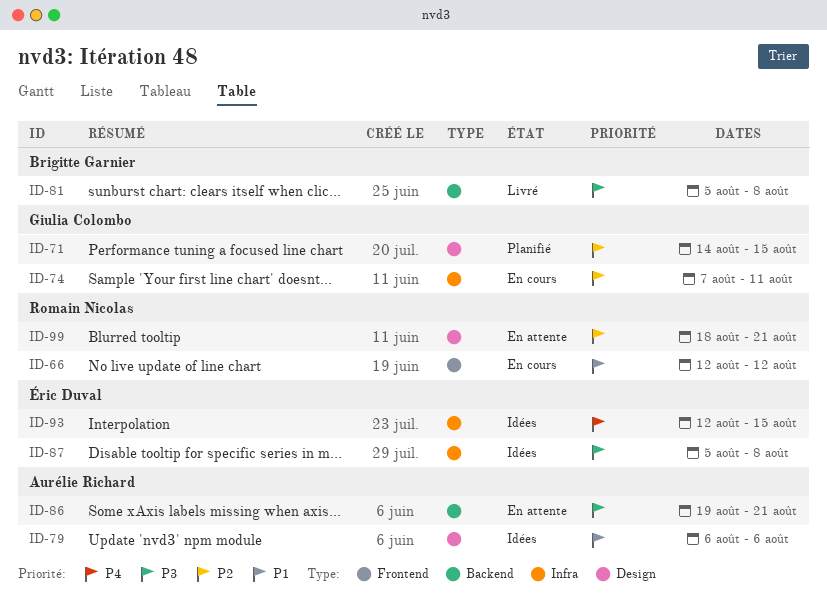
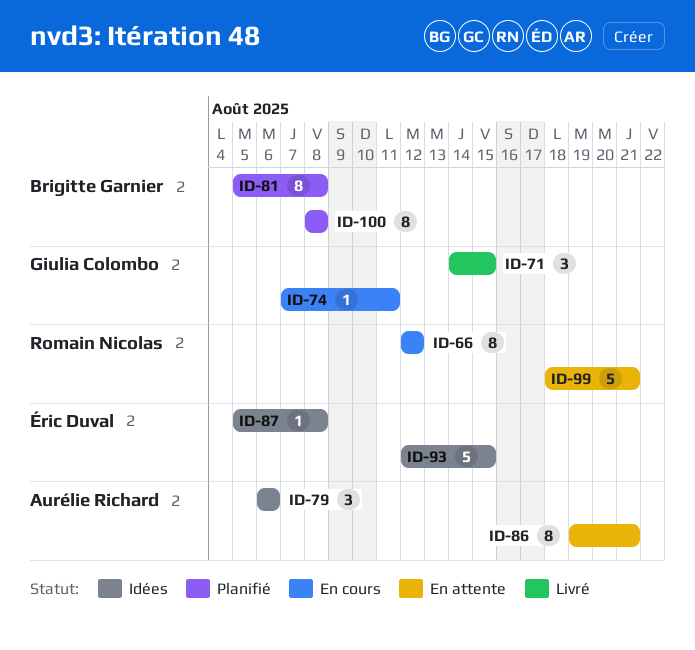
ID-71, status: Planifié -> Livré
ID-81, status: Livré -> Planifié
ID-100: none -> present

